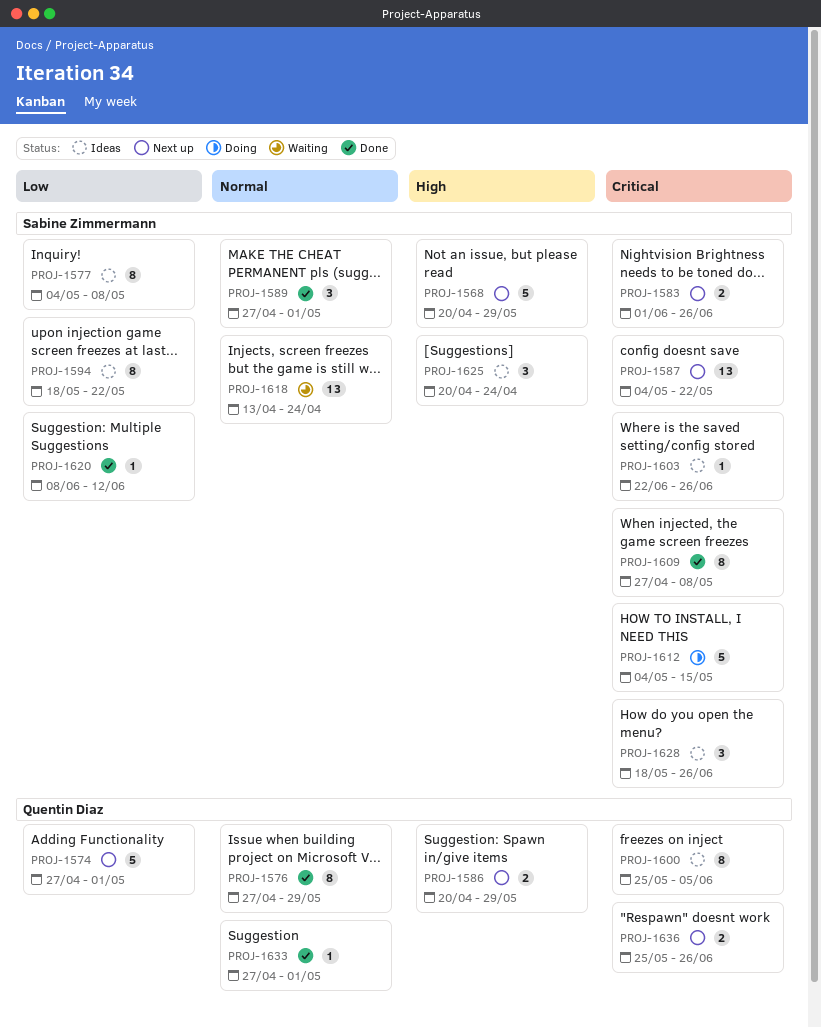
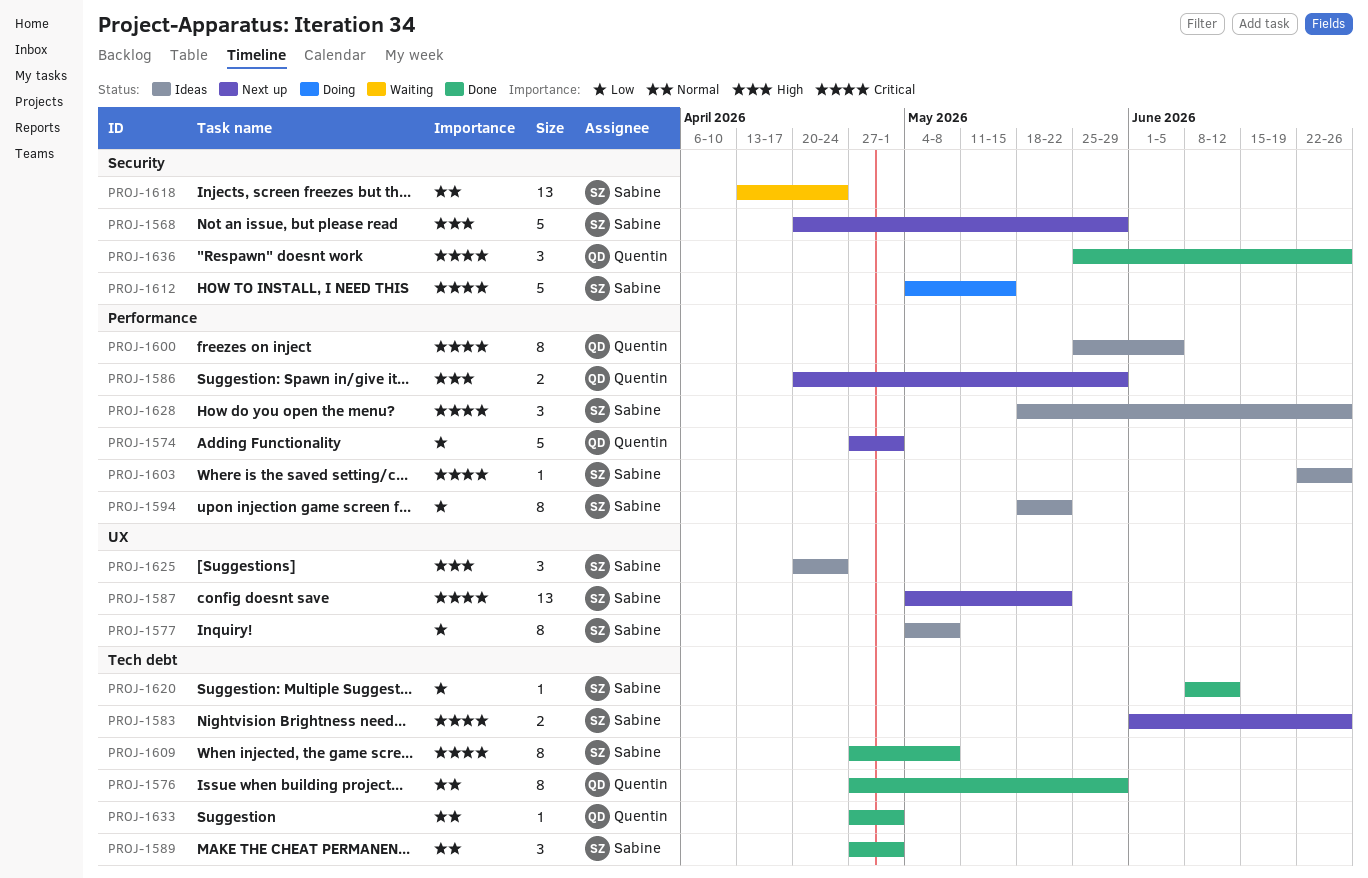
PROJ-1636, status: Next up -> Done
PROJ-1636, estimate: 2 -> 3

